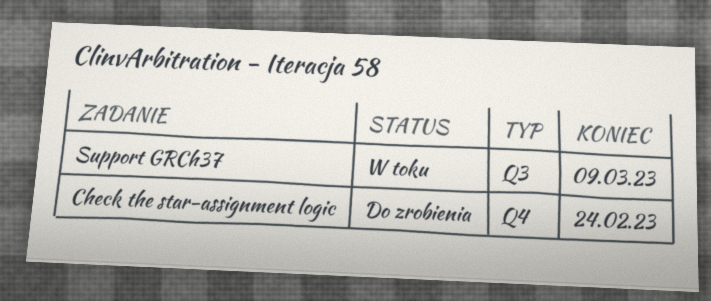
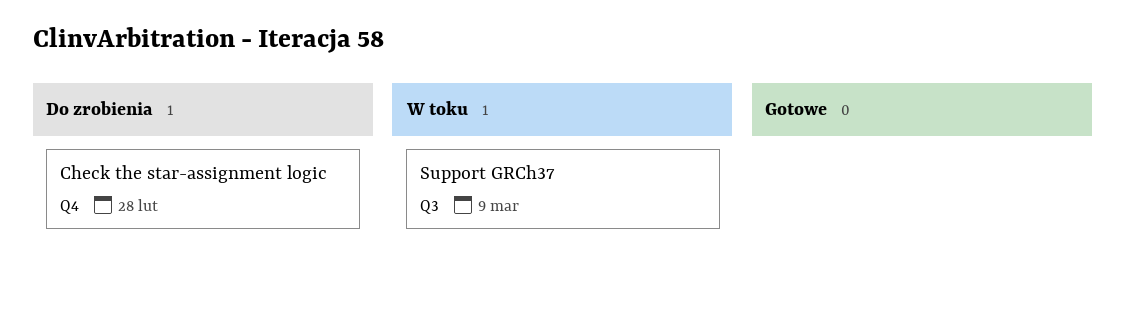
Check the star-assignment logic, due: Feb 24 -> Feb 28

